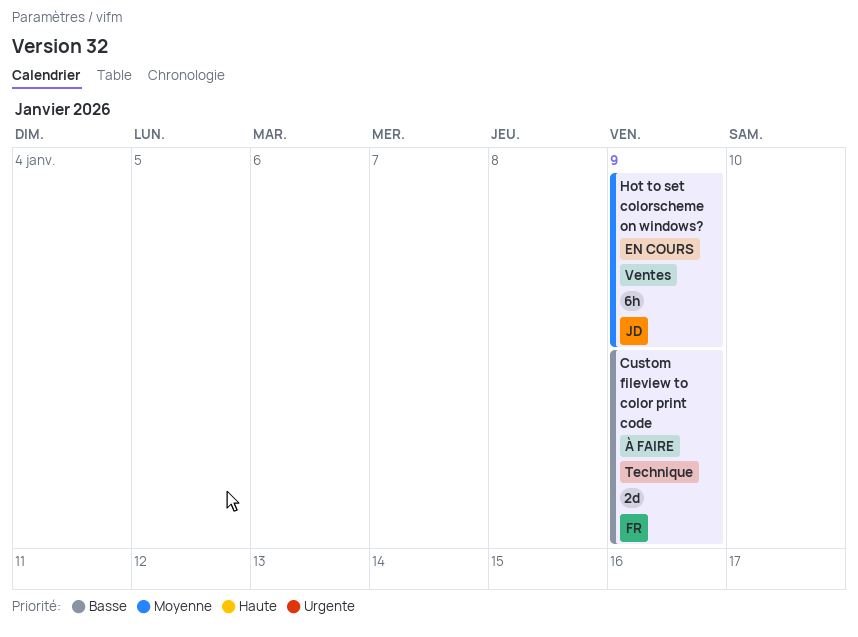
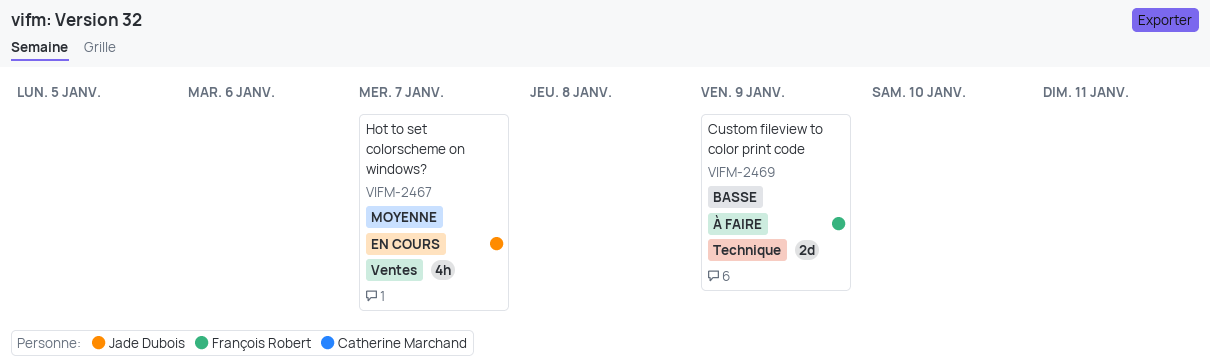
Hot to set colorscheme on windows?, estimate: 6h -> 4h
Hot to set colorscheme on windows?, due: Jan 9 -> Jan 7

